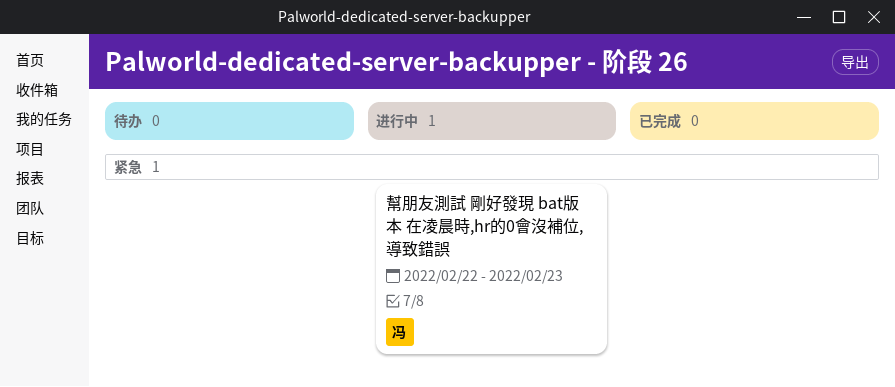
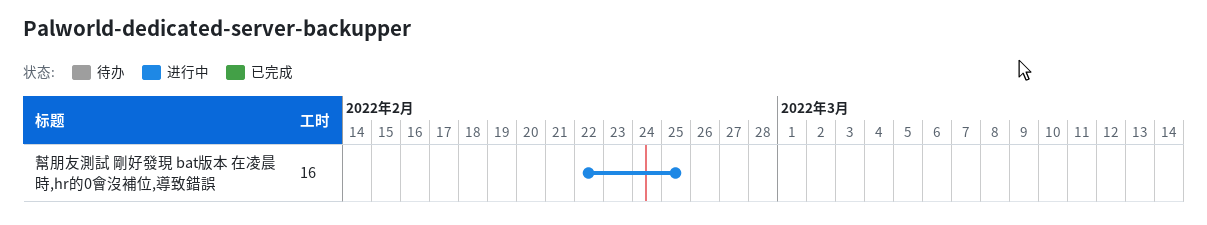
幫朋友測試 剛好發現 bat版本 在凌晨時,hr的0會沒補位,導致錯誤, due: Feb 23 -> Feb 25

